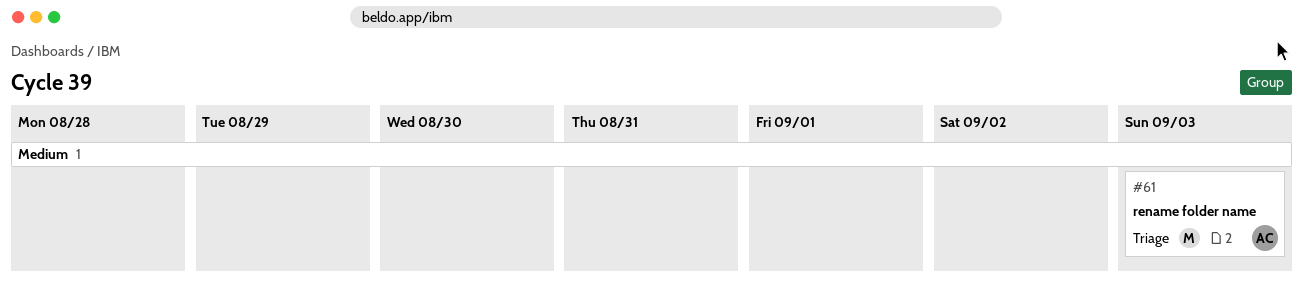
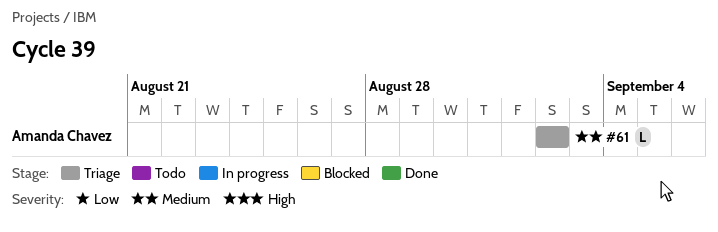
#61, estimate: M -> L
#61, due: Sep 3 -> Sep 2

